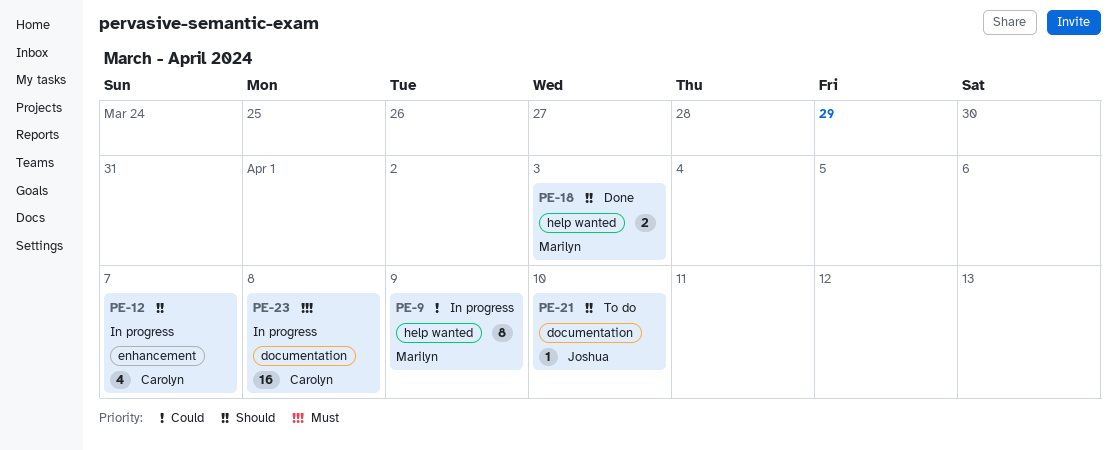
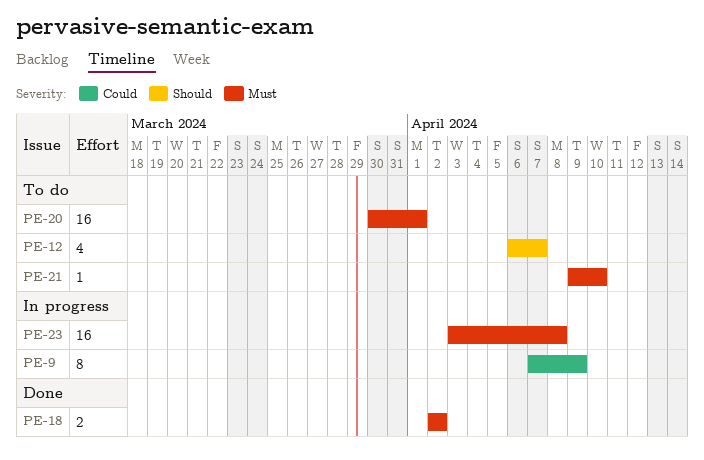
PE-12, status: In progress -> To do
PE-18, priority: Should -> Must
PE-18, due: Apr 3 -> Apr 2
PE-20: none -> present
PE-21, priority: Should -> Must

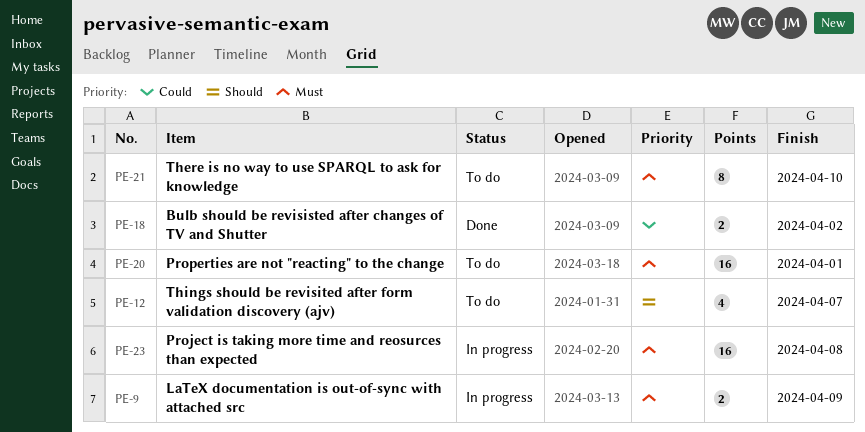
PE-9, priority: Could -> Must
PE-9, estimate: 8 -> 2
PE-18, priority: Must -> Could
PE-21, estimate: 1 -> 8

